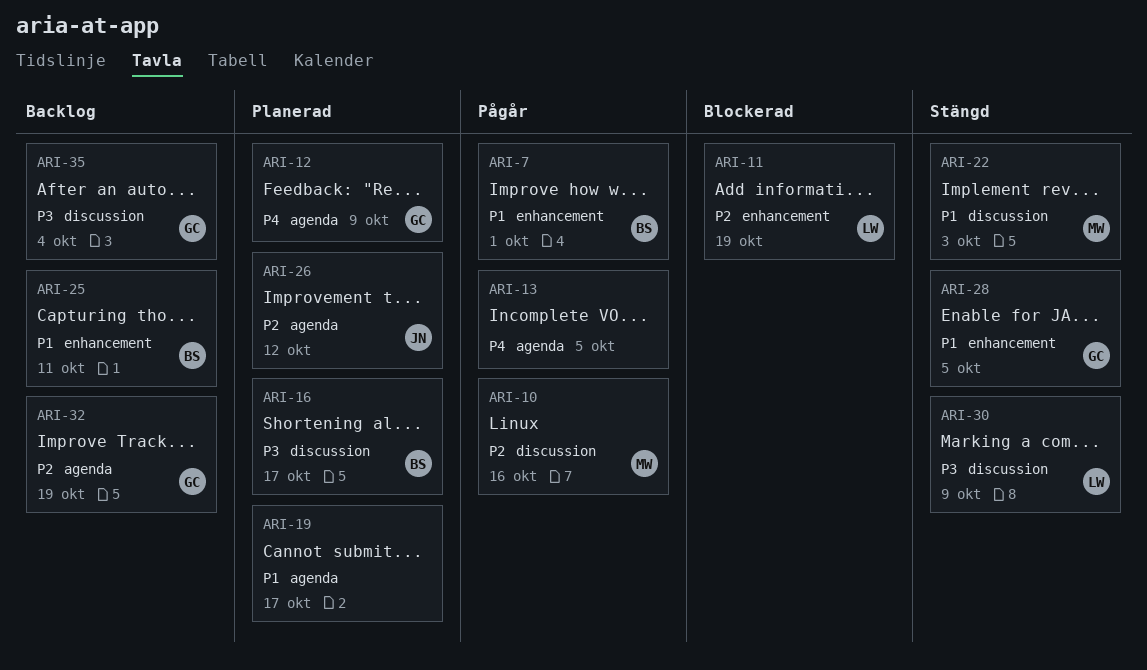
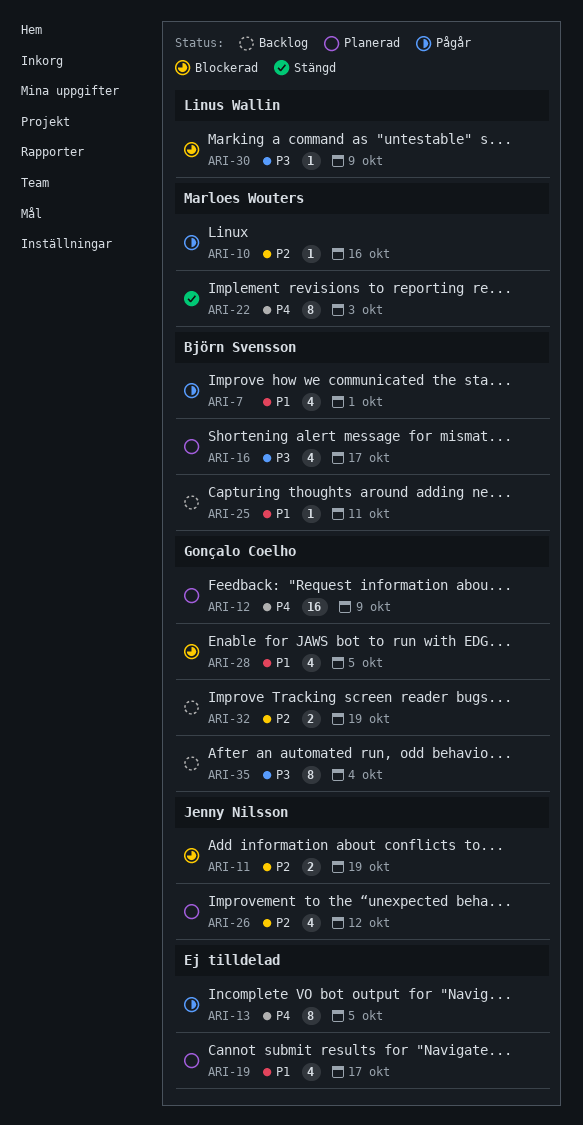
ARI-11, owner: Linus Wallin -> Jenny Nilsson
ARI-22, priority: P1 -> P4
ARI-28, status: Stängd -> Blockerad
ARI-30, status: Stängd -> Blockerad

